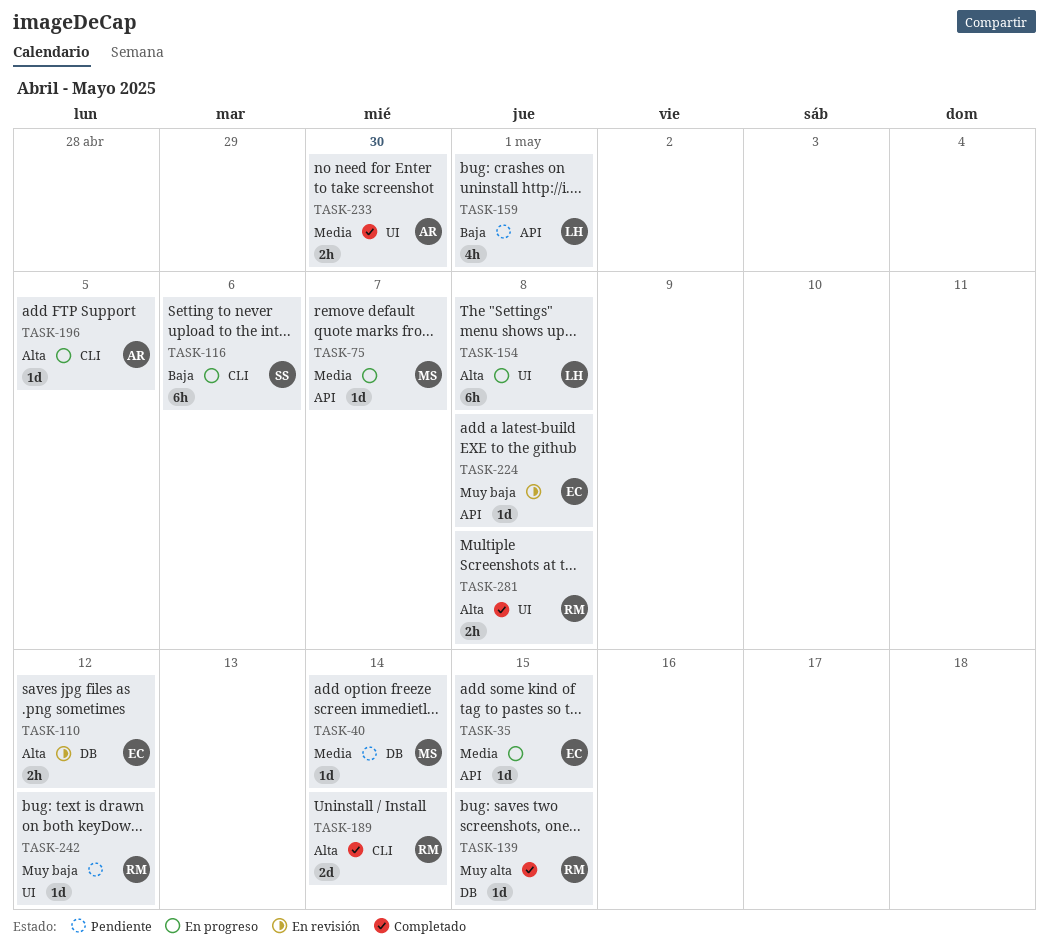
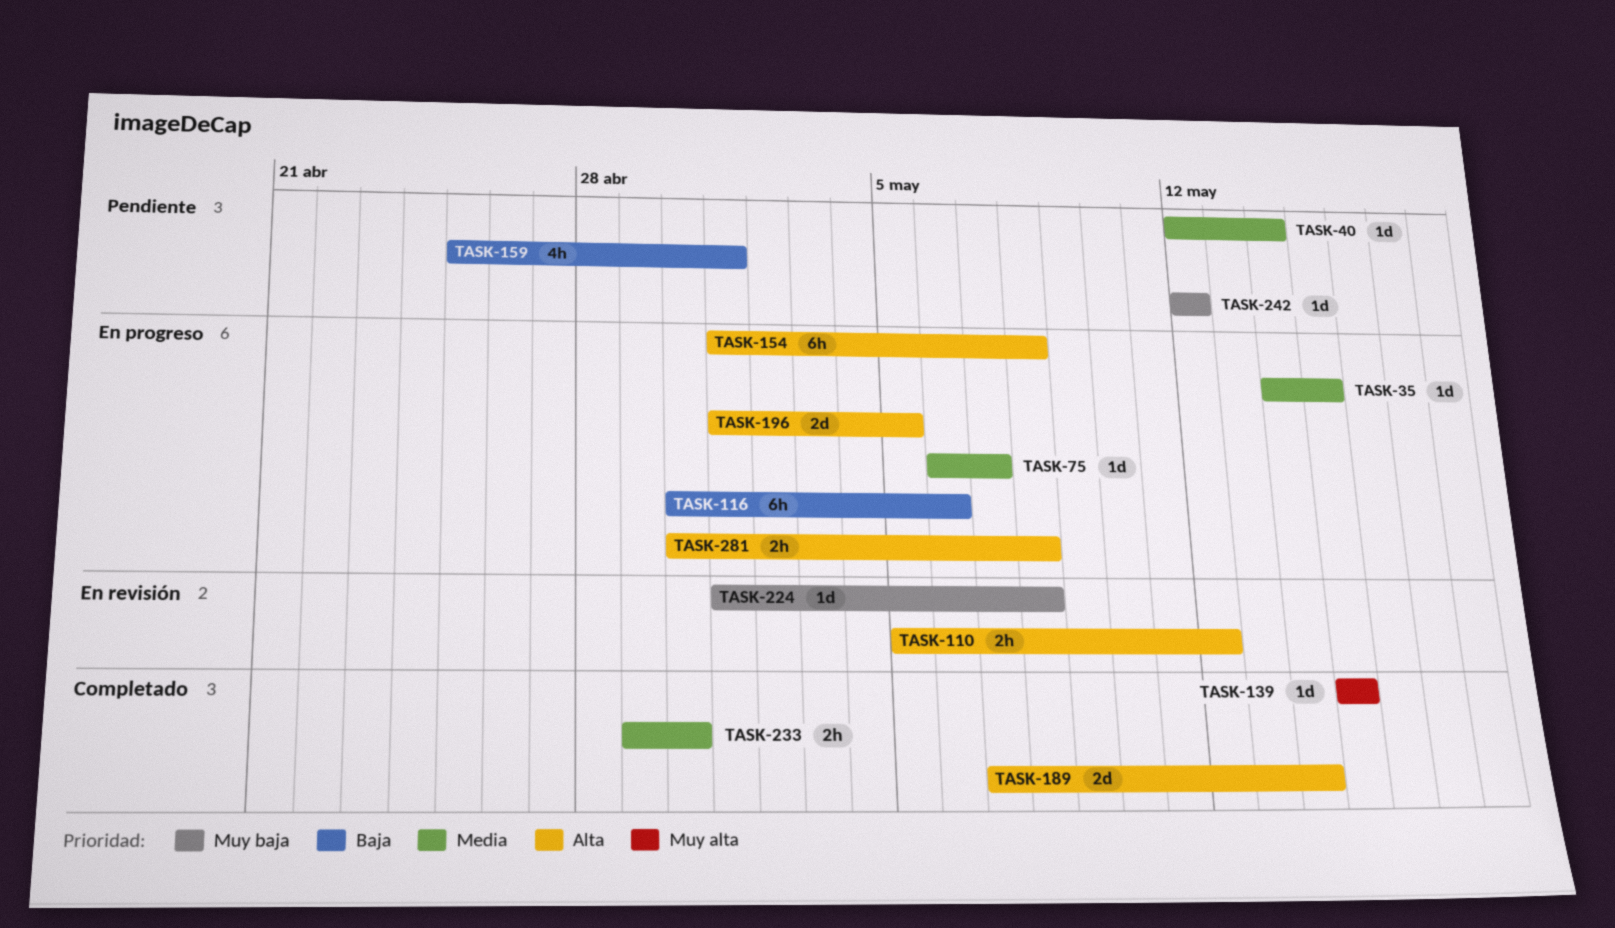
TASK-196, estimate: 1d -> 2d
TASK-281, status: Completado -> En progreso

